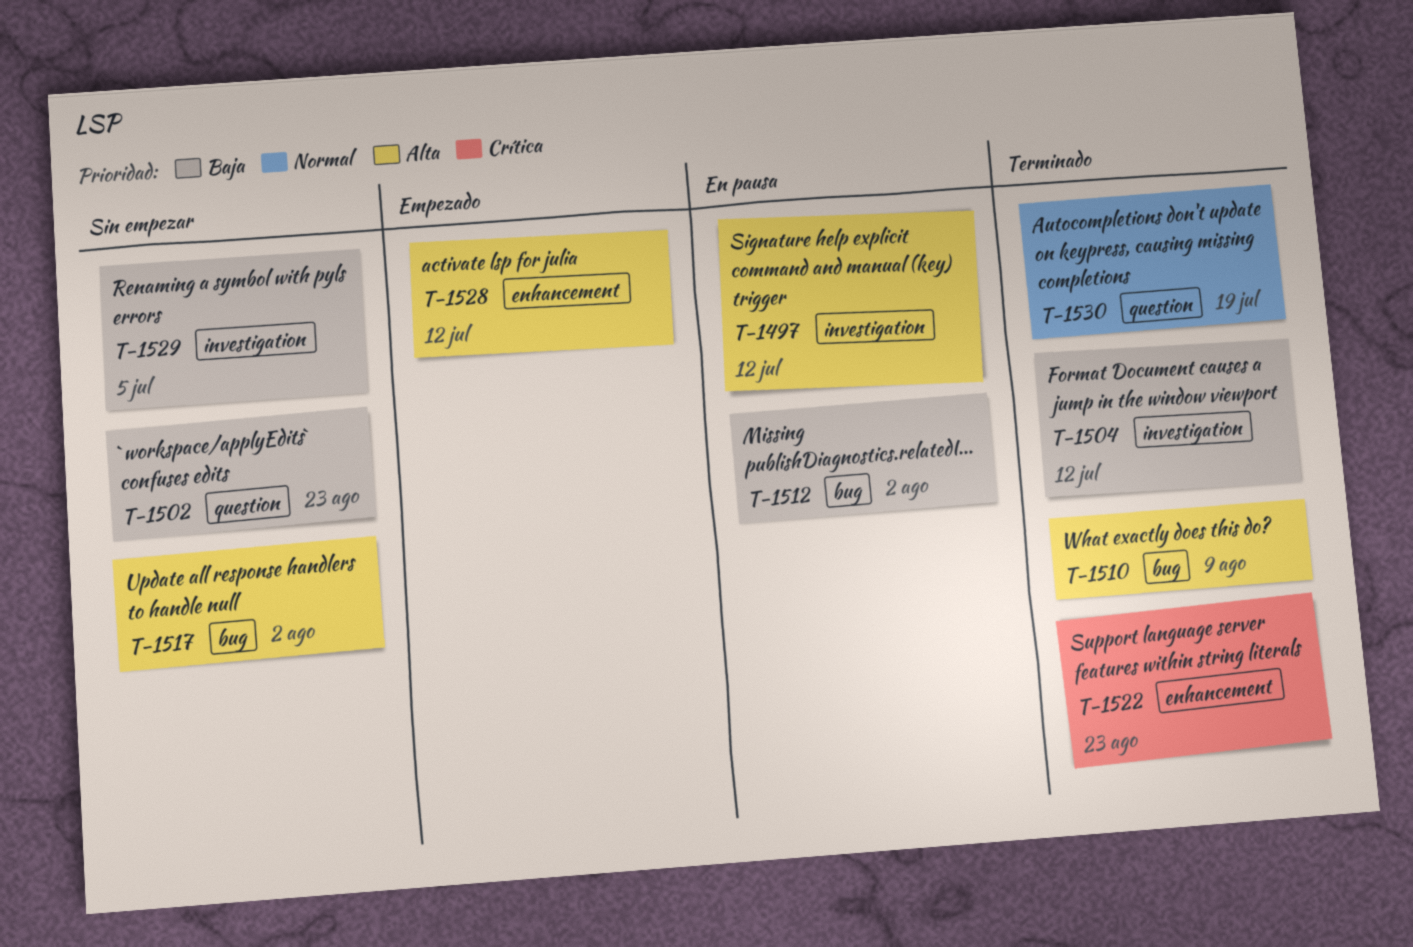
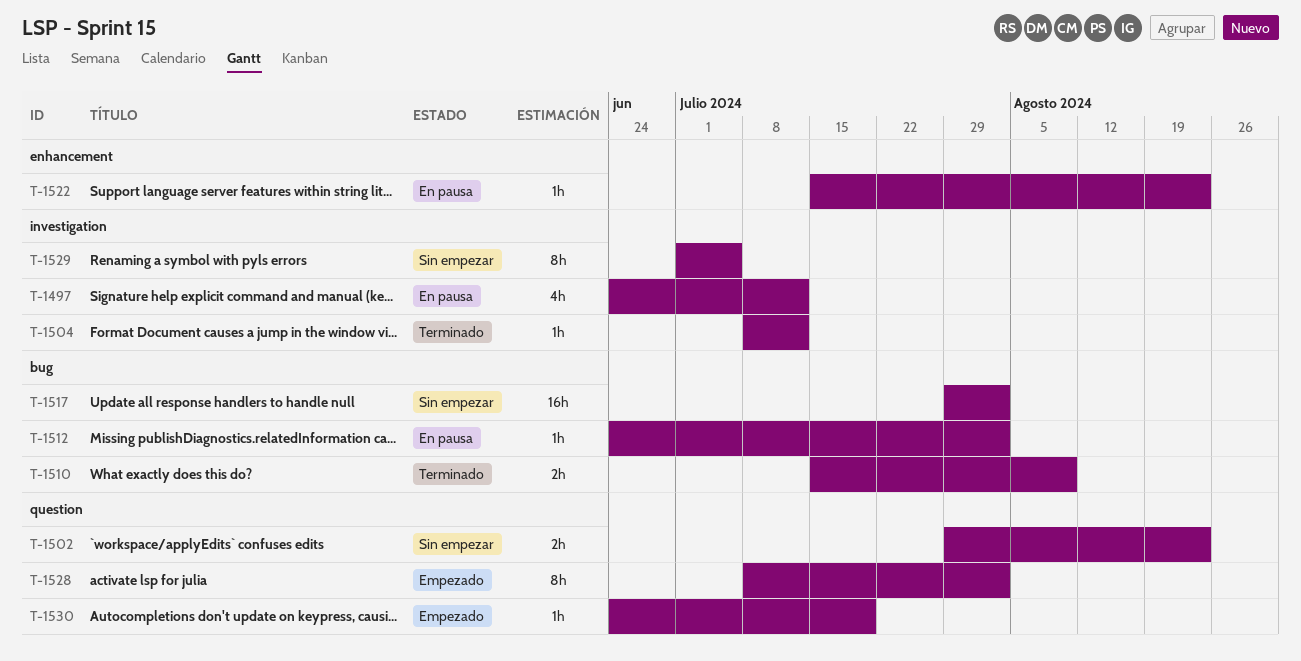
T-1522, status: Terminado -> En pausa
T-1528, label: enhancement -> question
T-1528, due: Jul 12 -> Aug 2
T-1530, status: Terminado -> Empezado

